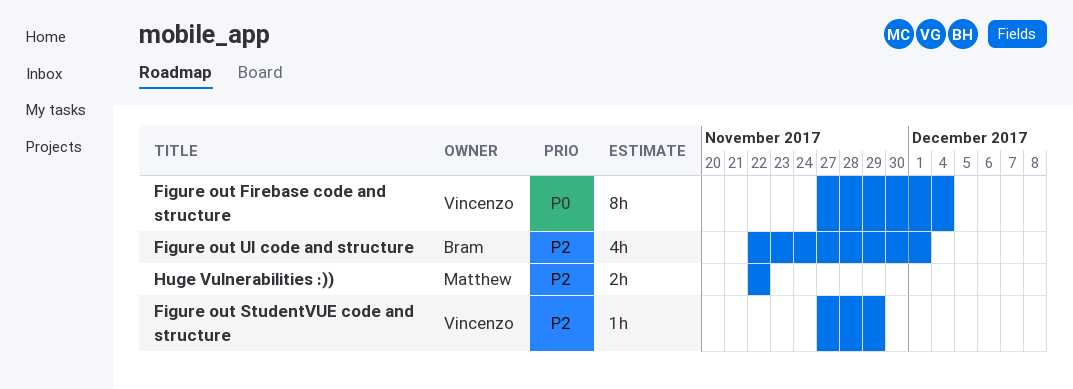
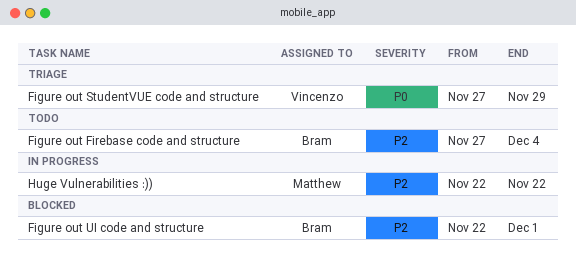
Figure out Firebase code and structure, owner: Vincenzo -> Bram
Figure out Firebase code and structure, priority: P0 -> P2
Figure out StudentVUE code and structure, priority: P2 -> P0

